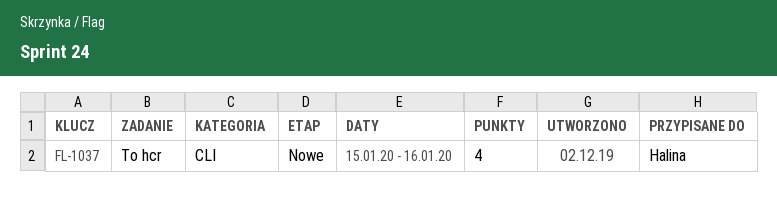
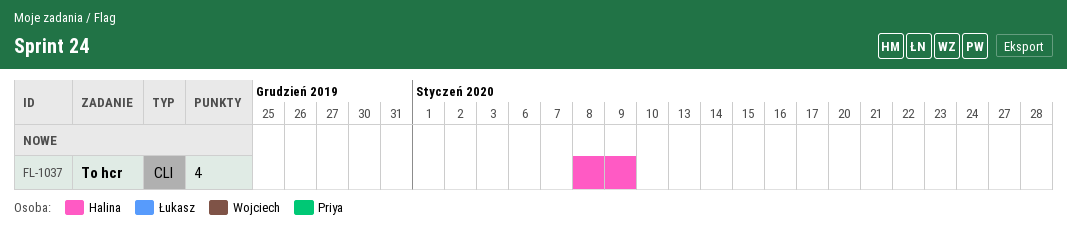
FL-1037, start: Jan 15 -> Jan 8
FL-1037, due: Jan 16 -> Jan 9

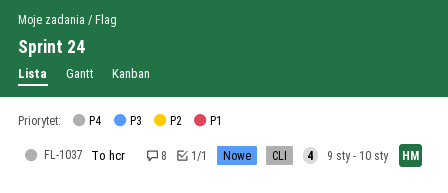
FL-1037, start: Jan 8 -> Jan 9
FL-1037, due: Jan 9 -> Jan 10

